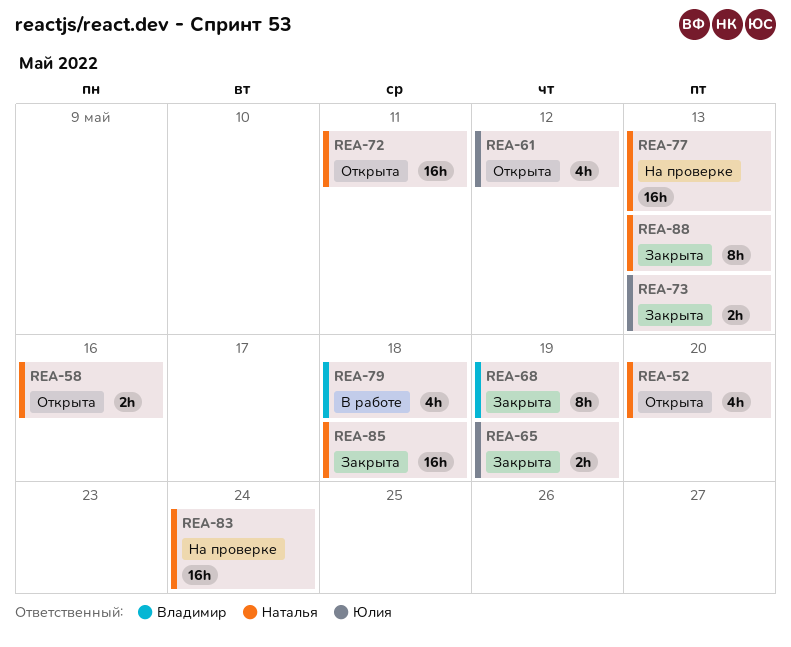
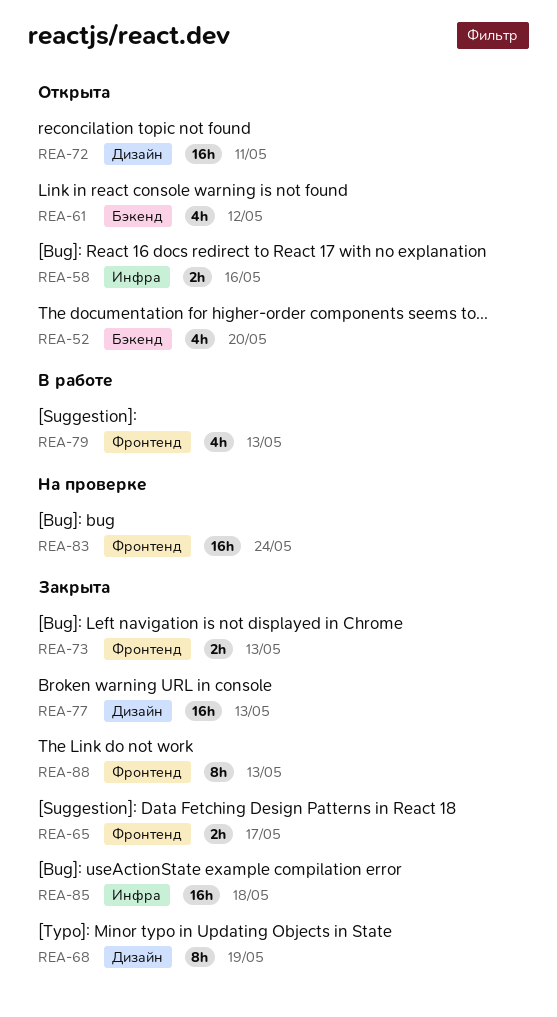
REA-65, due: May 19 -> May 17
REA-77, status: На проверке -> Закрыта
REA-79, due: May 18 -> May 13

